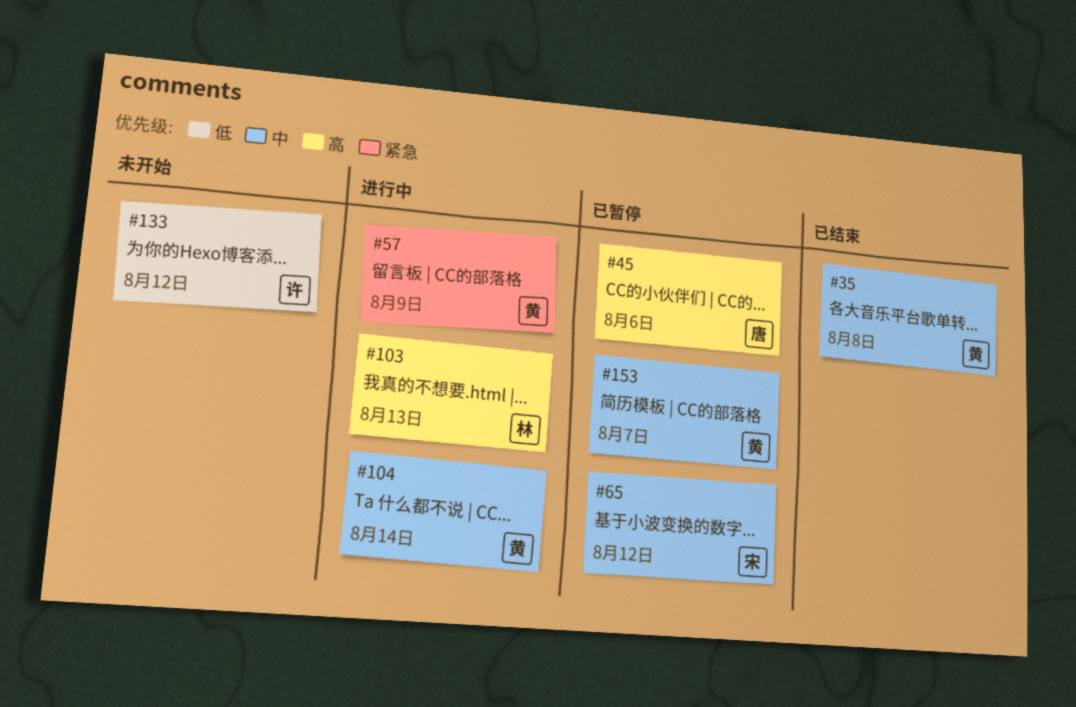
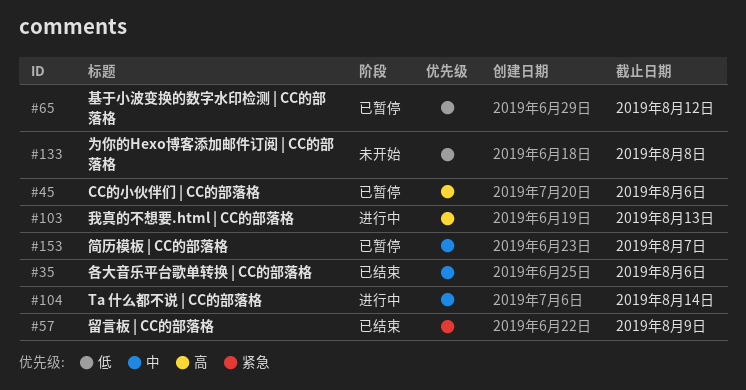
#35, due: Aug 8 -> Aug 6
#57, status: 进行中 -> 已结束
#65, priority: 中 -> 低
#133, due: Aug 12 -> Aug 8

